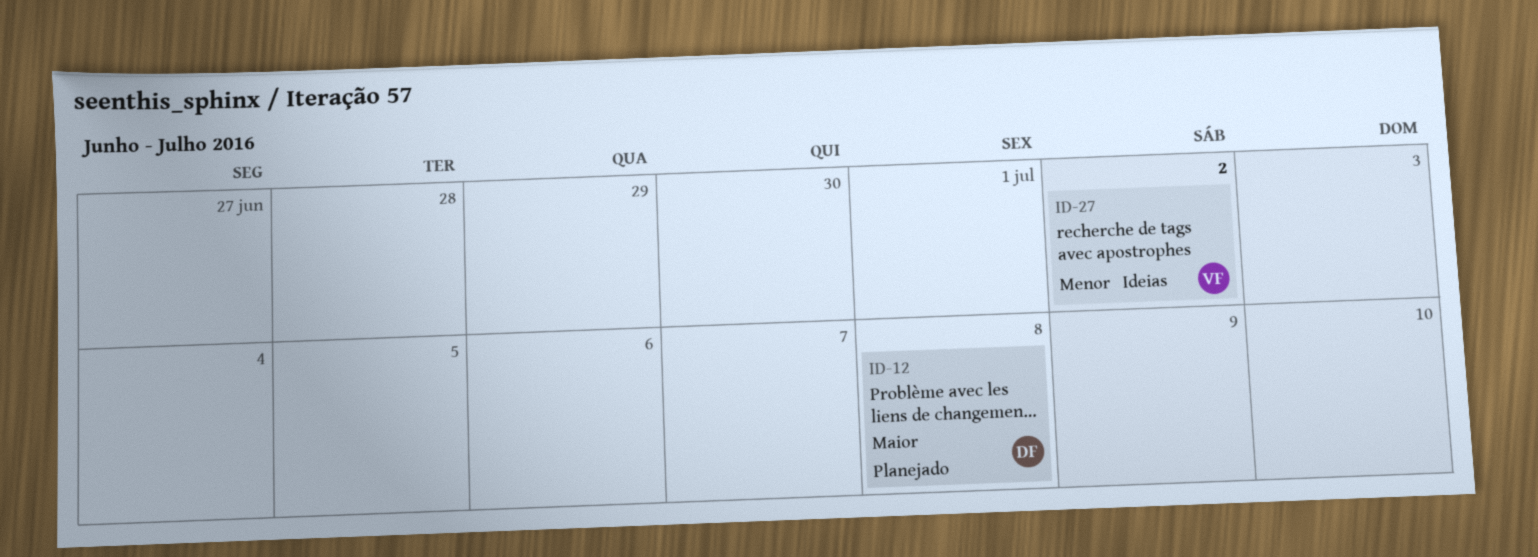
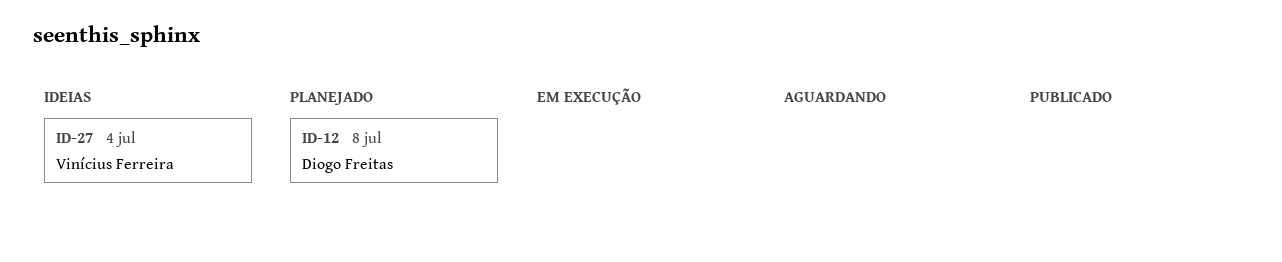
ID-27, due: Jul 2 -> Jul 4

